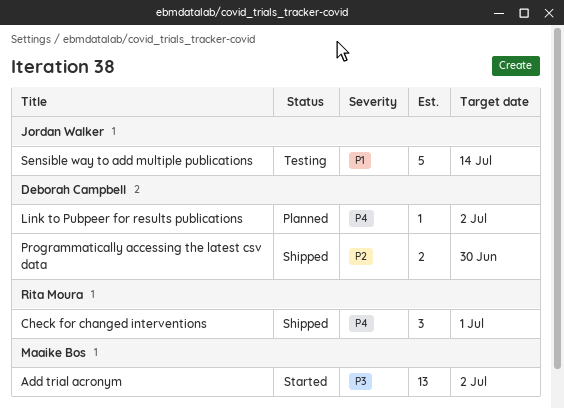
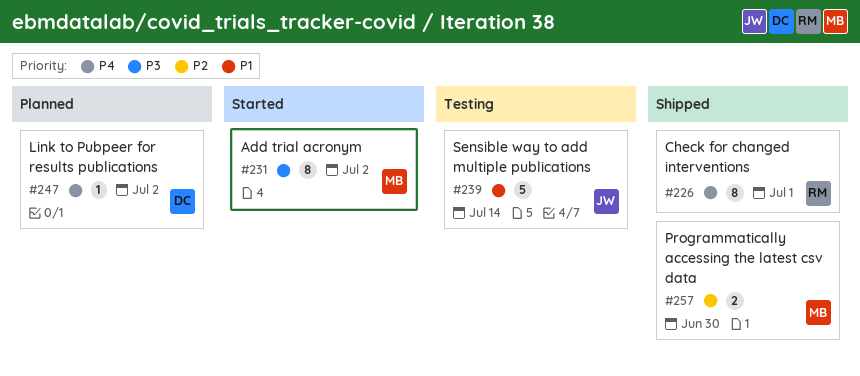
Add trial acronym, estimate: 13 -> 8
Check for changed interventions, estimate: 3 -> 8
Programmatically accessing the latest csv data, owner: Deborah Campbell -> Maaike Bos

